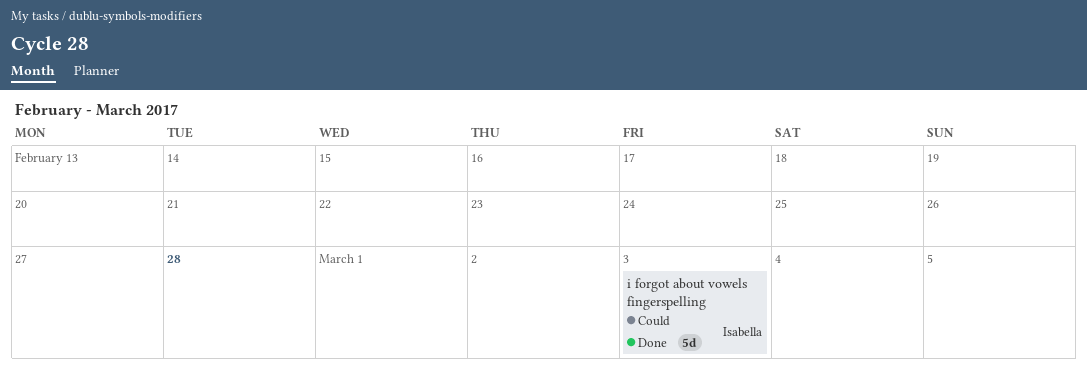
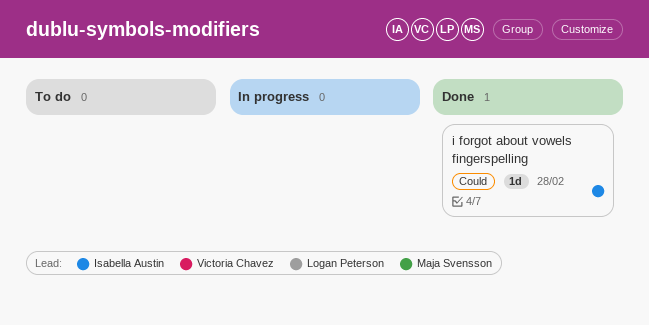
i forgot about vowels fingerspelling, estimate: 5d -> 1d
i forgot about vowels fingerspelling, due: Mar 3 -> Feb 28

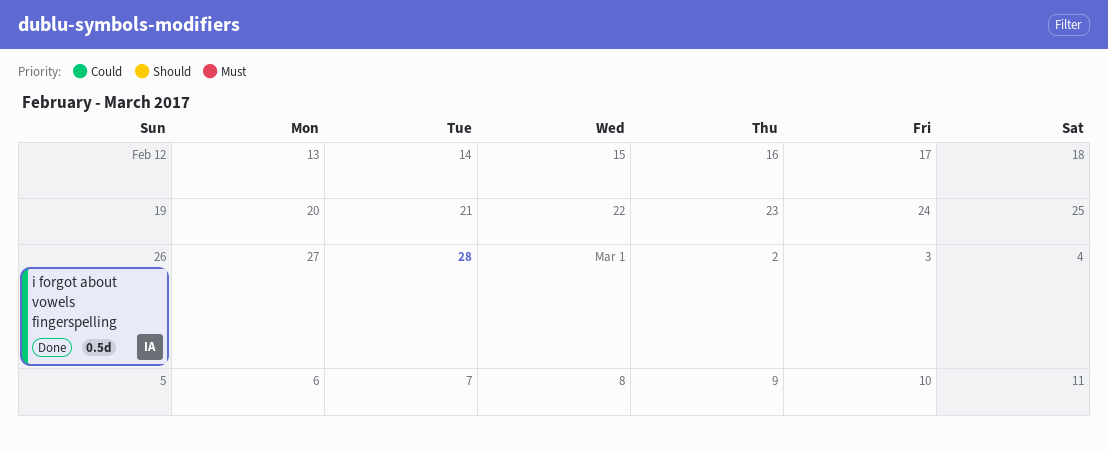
i forgot about vowels fingerspelling, estimate: 1d -> 0.5d
i forgot about vowels fingerspelling, due: Feb 28 -> Feb 26

